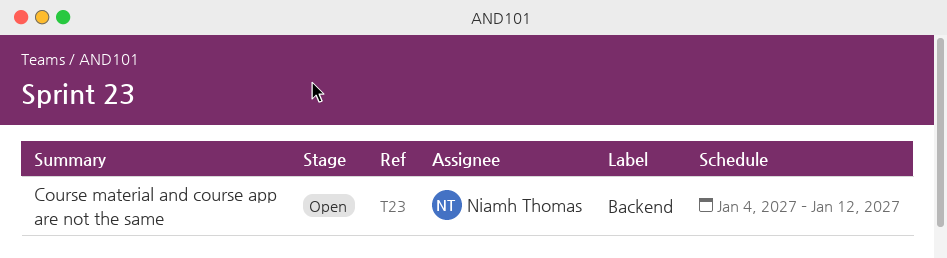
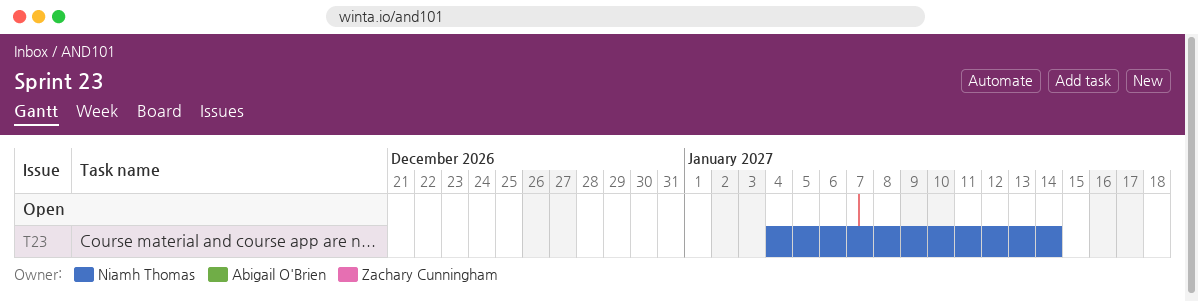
T23, due: Jan 12 -> Jan 14

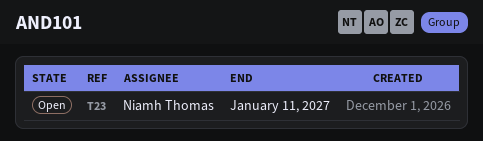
T23, due: Jan 14 -> Jan 11

